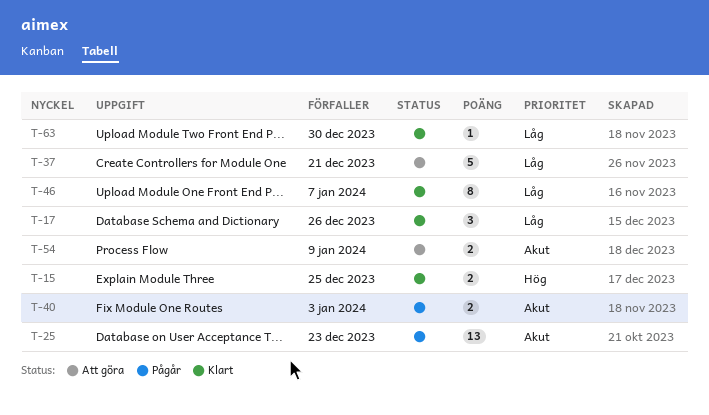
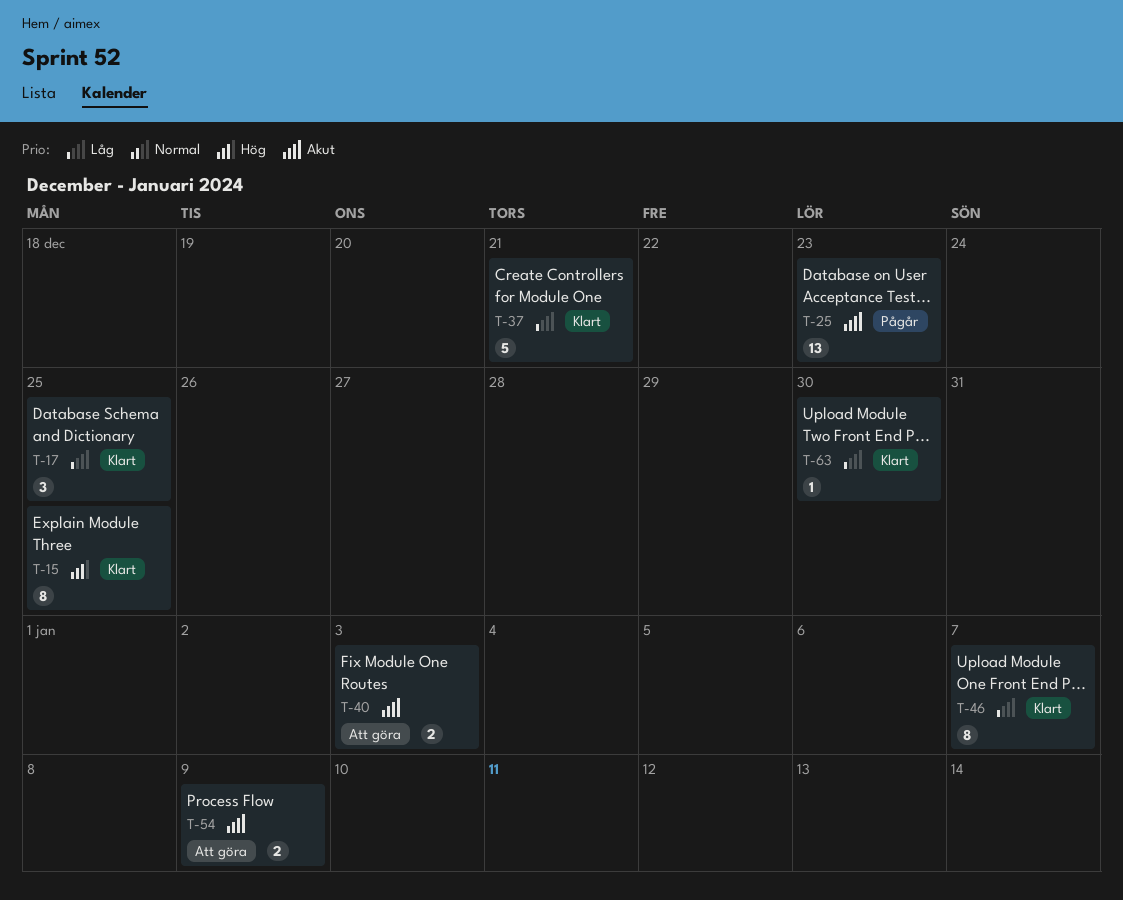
T-15, estimate: 2 -> 8
T-17, due: Dec 26 -> Dec 25
T-37, status: Att göra -> Klart
T-40, status: Pågår -> Att göra

